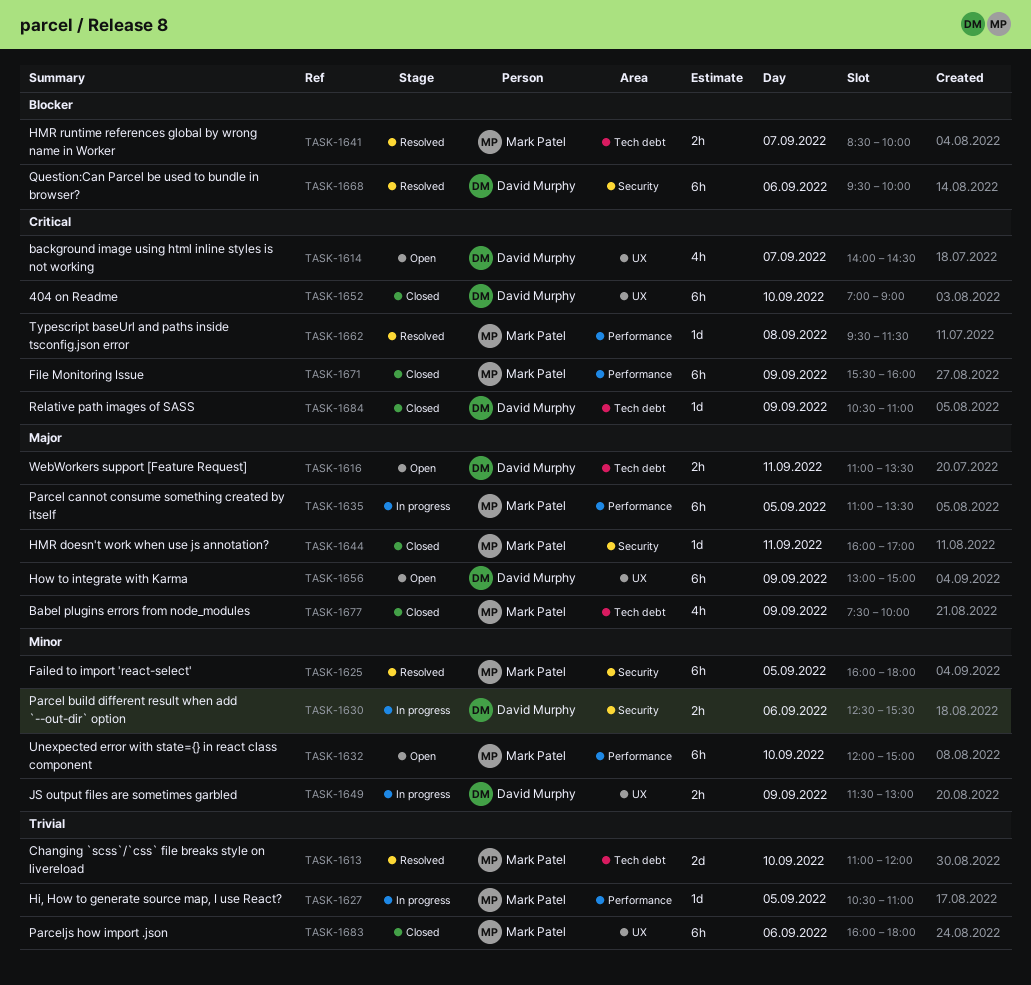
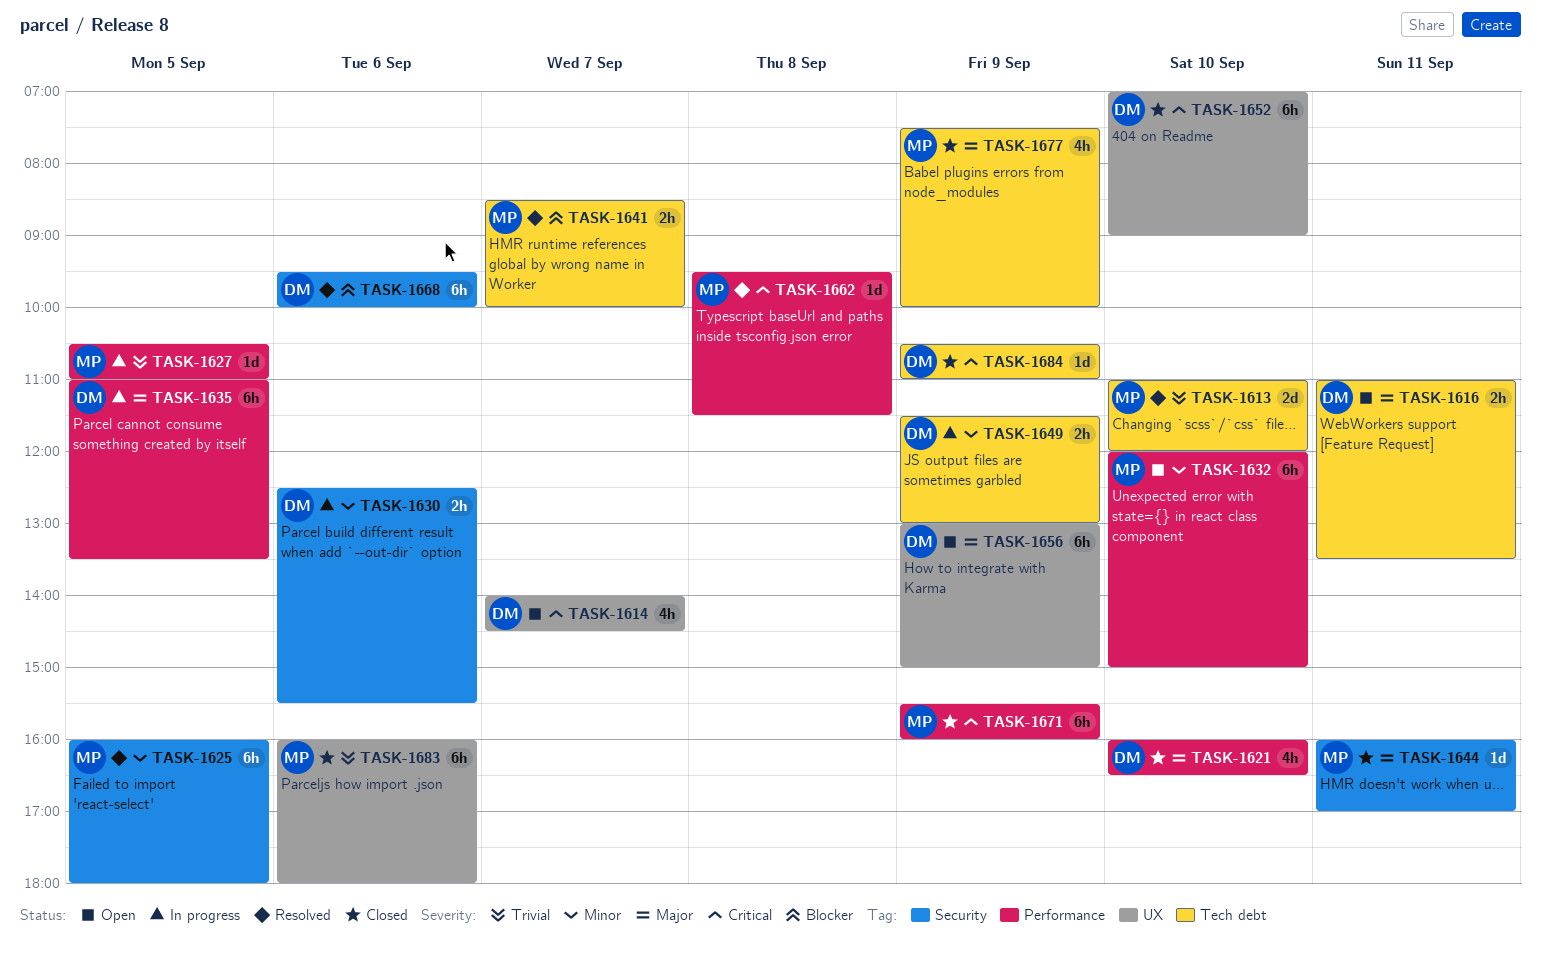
TASK-1621: none -> present
TASK-1635, owner: Mark Patel -> David Murphy
TASK-1649, label: UX -> Tech debt

